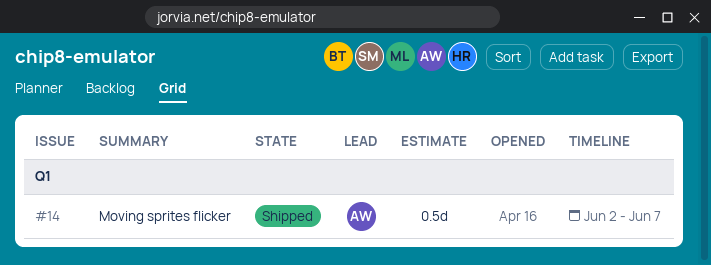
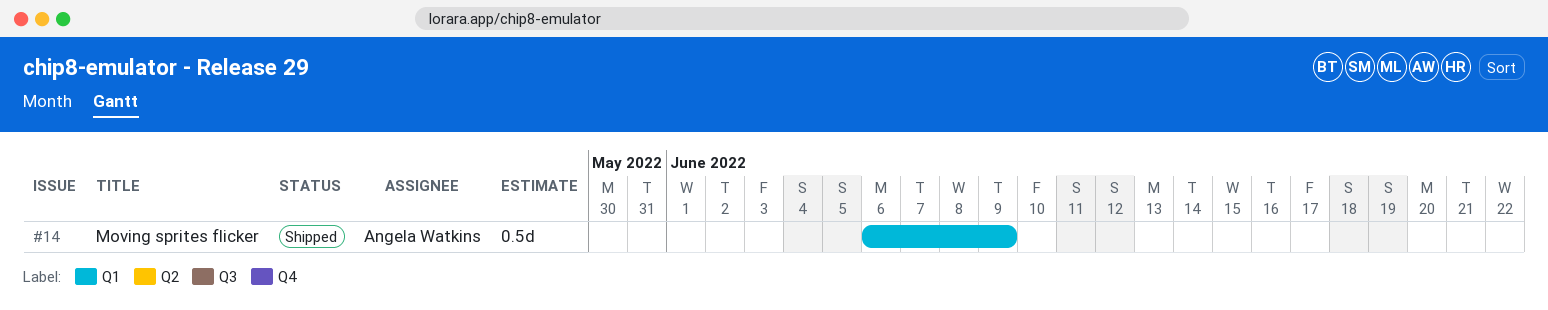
#14, start: Jun 2 -> Jun 6
#14, due: Jun 7 -> Jun 9

